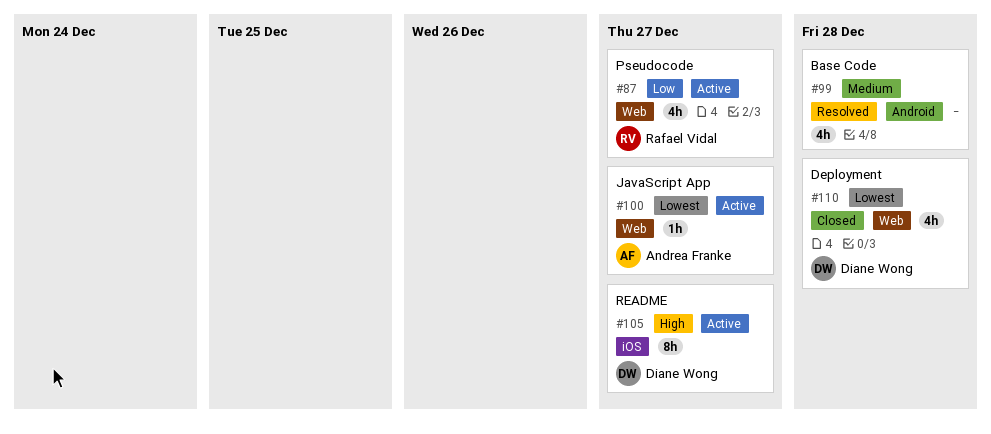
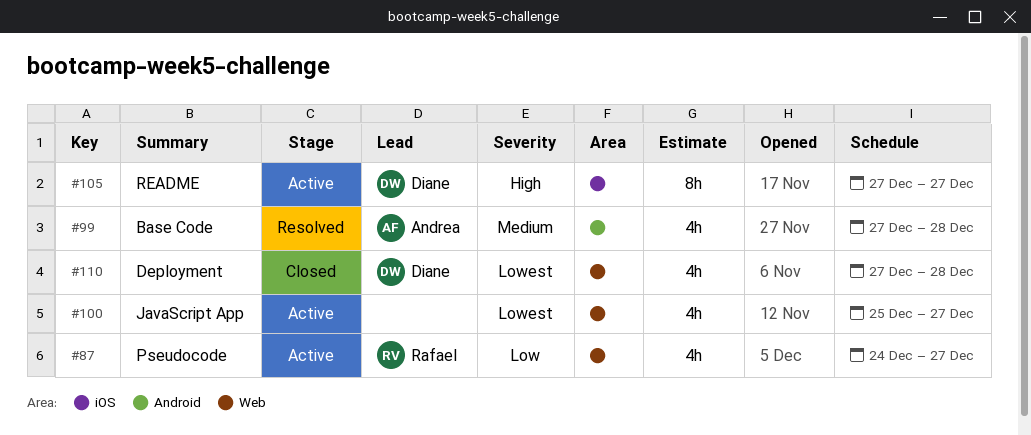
#99, owner: none -> Andrea Franke
#100, owner: Andrea Franke -> none
#100, estimate: 1h -> 4h

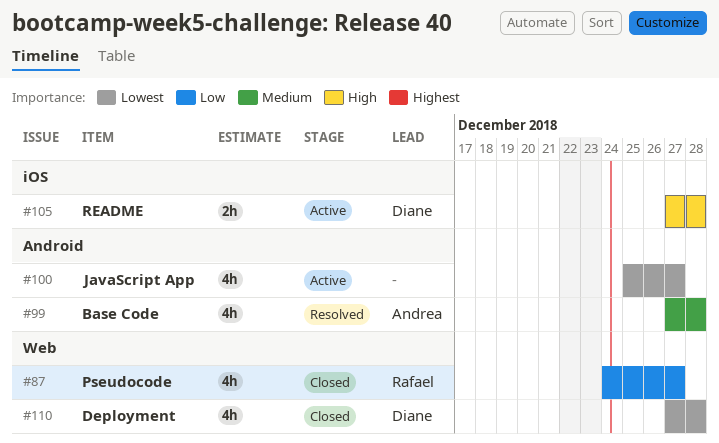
#87, status: Active -> Closed
#100, label: Web -> Android
#105, estimate: 8h -> 2h
#105, due: Dec 27 -> Dec 28

